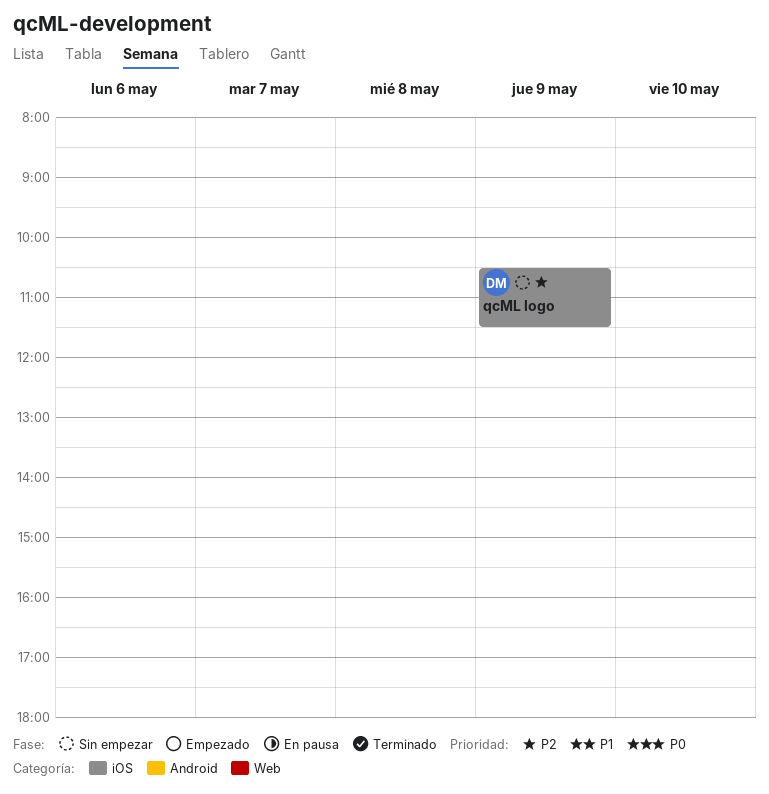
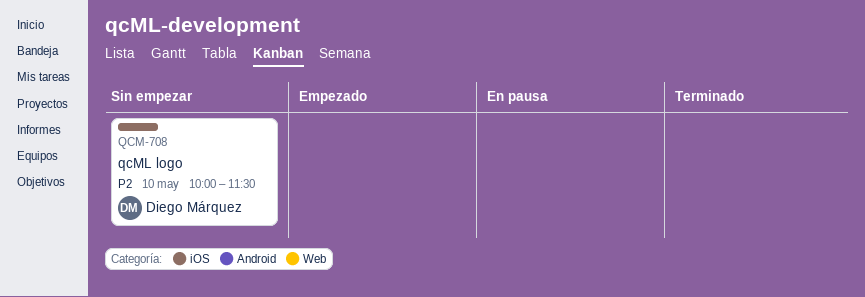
qcML logo, day: May 9 -> May 10
qcML logo, begins: 10:30 -> 10:00

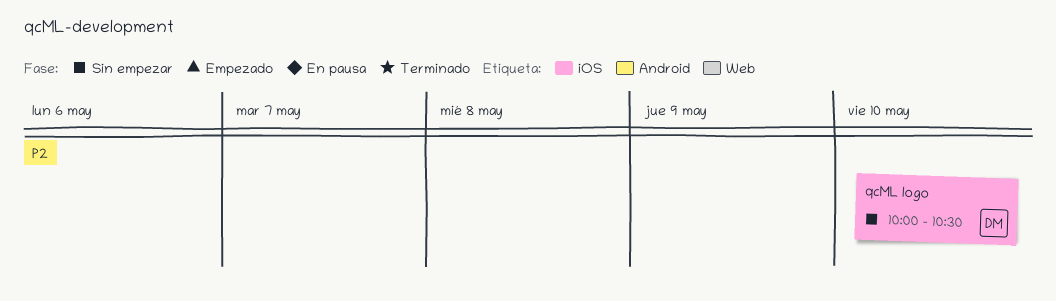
qcML logo, ends: 11:30 -> 10:30

